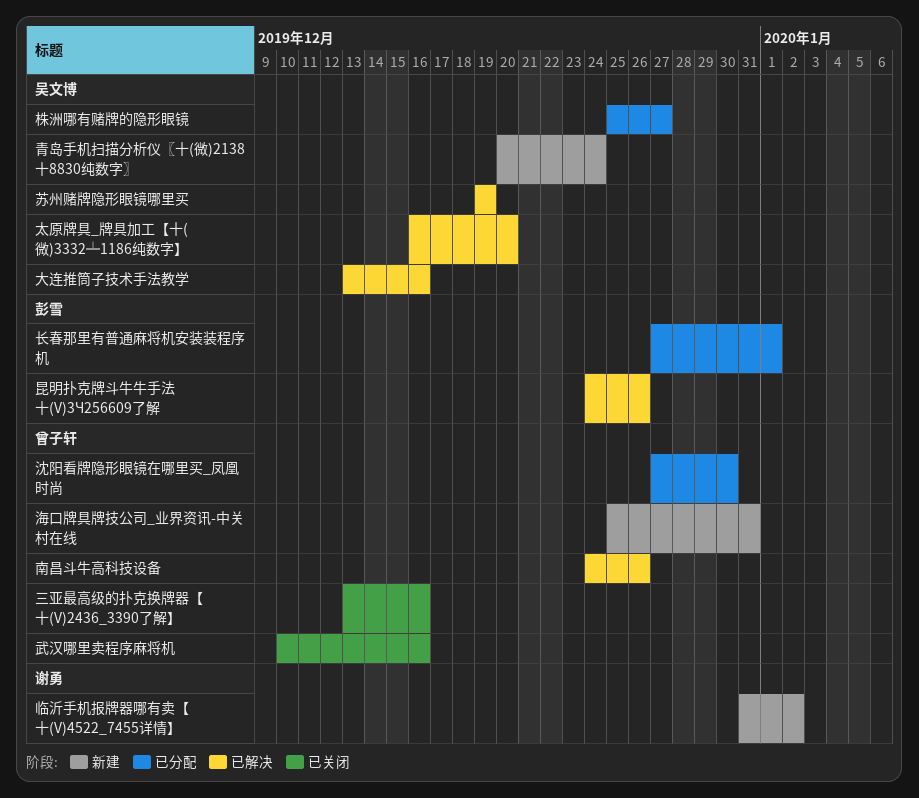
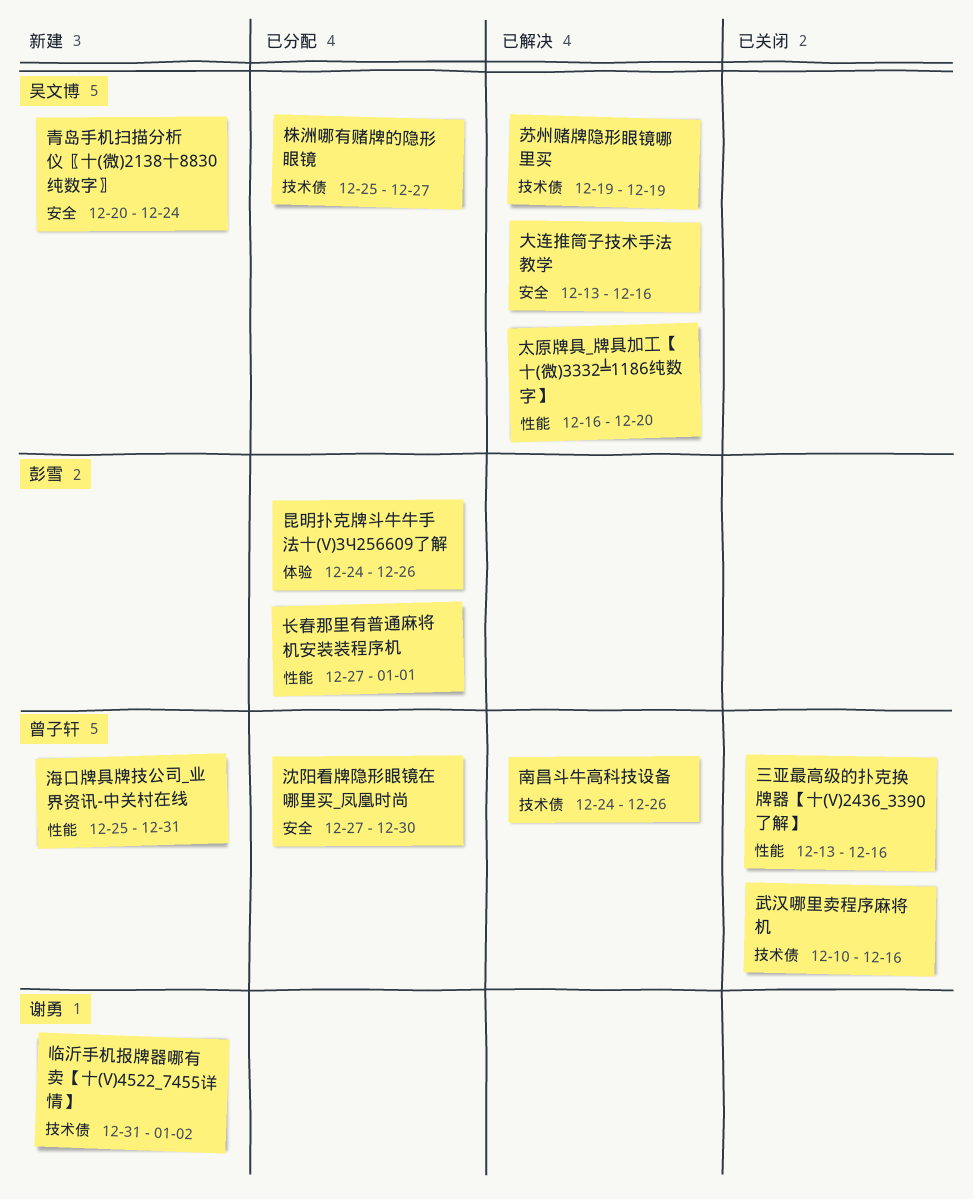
昆明扑克牌斗牛牛手法十(V)3Ч256609了解, status: 已解决 -> 已分配

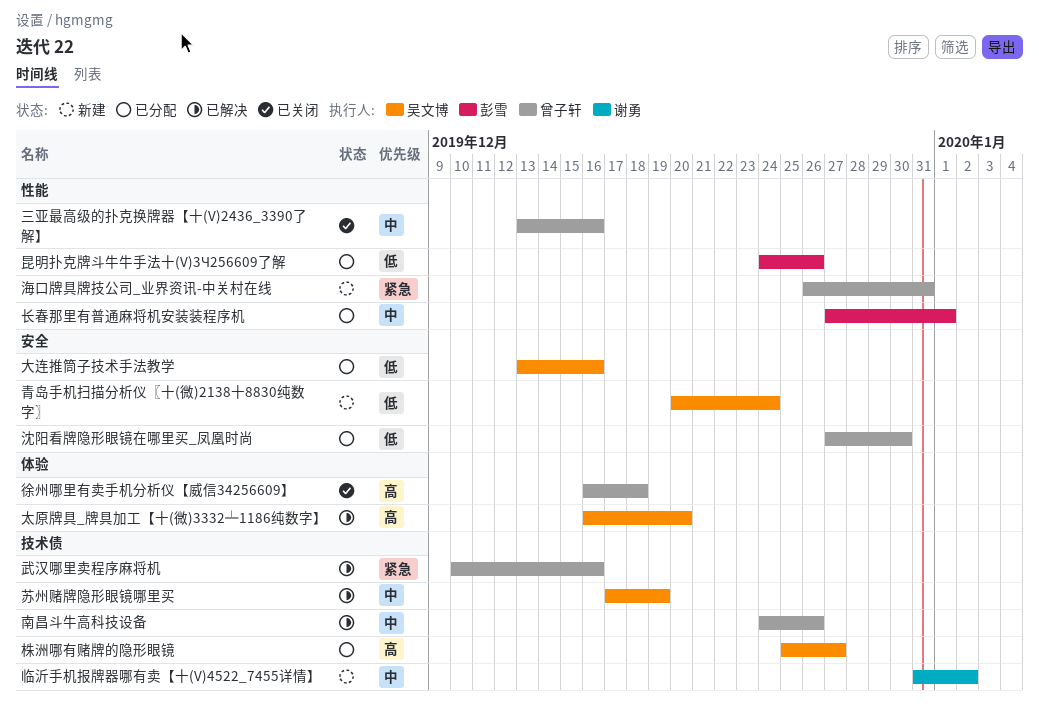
大连推筒子技术手法教学, status: 已解决 -> 已分配
太原牌具_牌具加工【十(微)3332╧1186纯数字】, label: 性能 -> 体验
徐州哪里有卖手机分析仪【威信34256609】: none -> present
昆明扑克牌斗牛牛手法十(V)3Ч256609了解, label: 体验 -> 性能
武汉哪里卖程序麻将机, status: 已关闭 -> 已解决
海口牌具牌技公司_业界资讯-中关村在线, start: Dec 25 -> Dec 26
苏州赌牌隐形眼镜哪里买, start: Dec 19 -> Dec 17

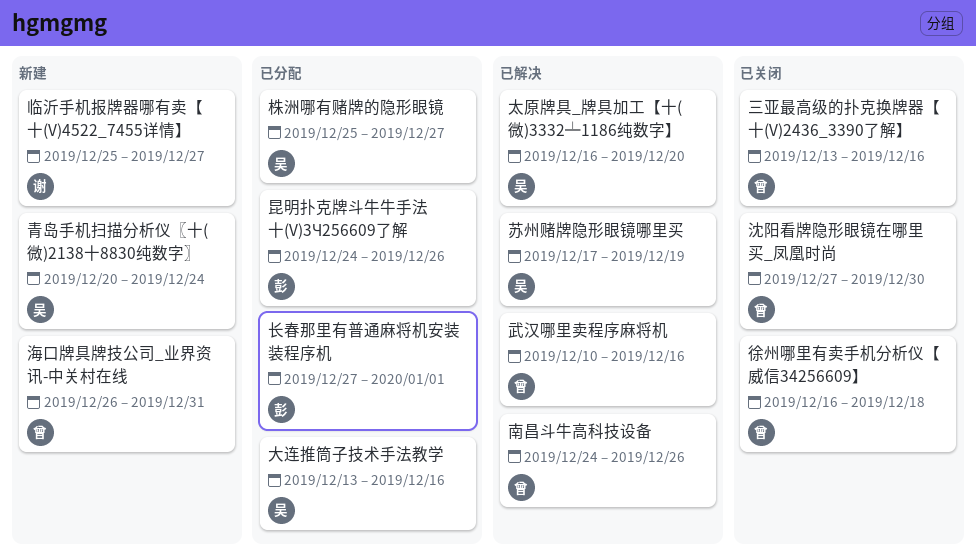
临沂手机报牌器哪有卖【十(V)4522_7455详情】, start: Dec 31 -> Dec 25
临沂手机报牌器哪有卖【十(V)4522_7455详情】, due: Jan 2 -> Dec 27
沈阳看牌隐形眼镜在哪里买_凤凰时尚, status: 已分配 -> 已关闭

